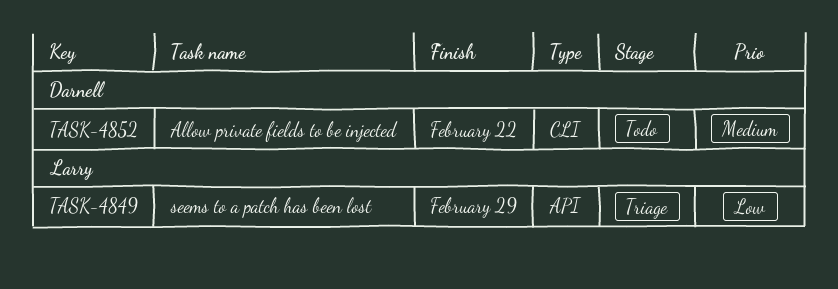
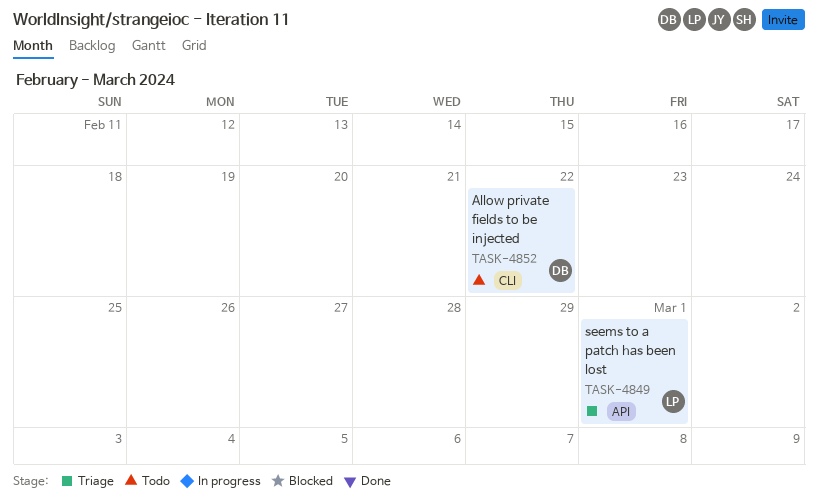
TASK-4849, due: Feb 29 -> Mar 1

